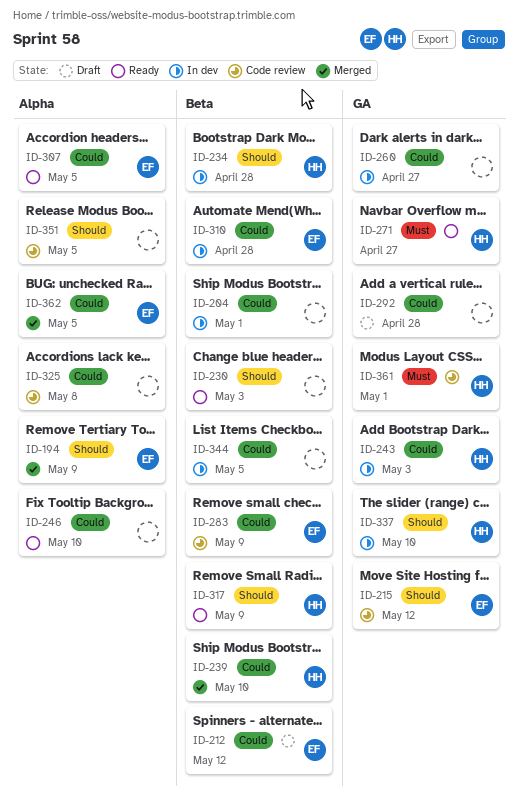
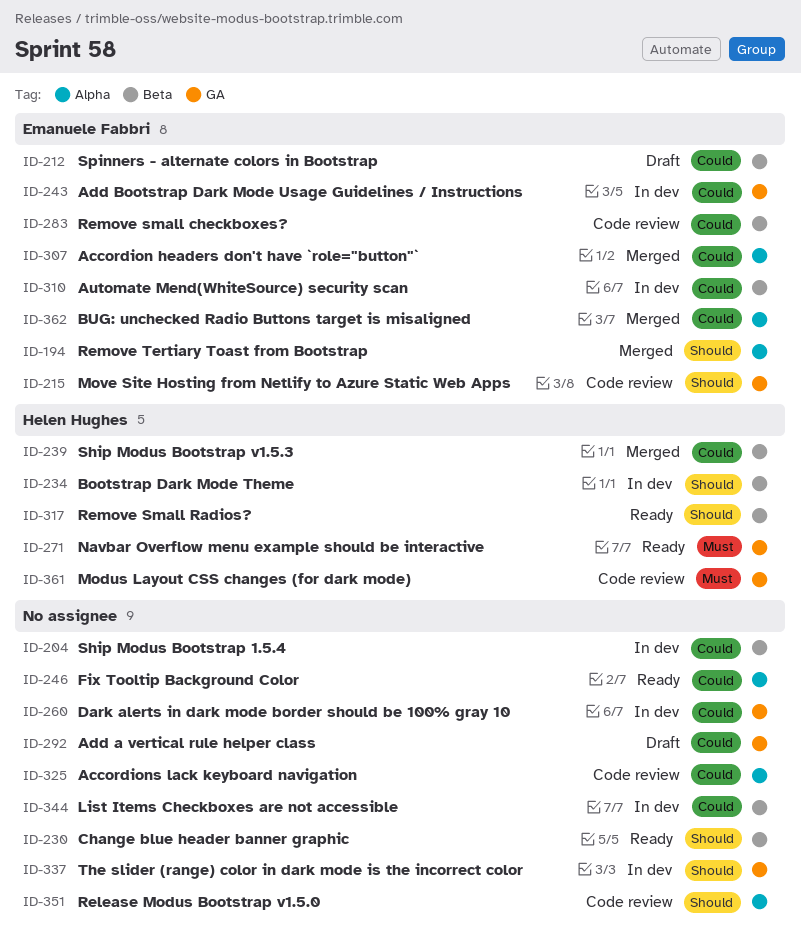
ID-243, owner: Helen Hughes -> Emanuele Fabbri
ID-307, status: Ready -> Merged
ID-337, owner: Helen Hughes -> none

